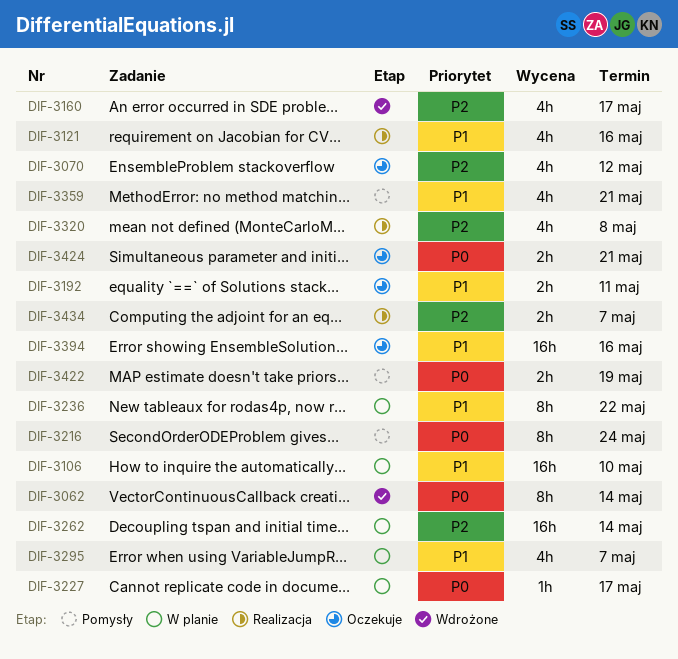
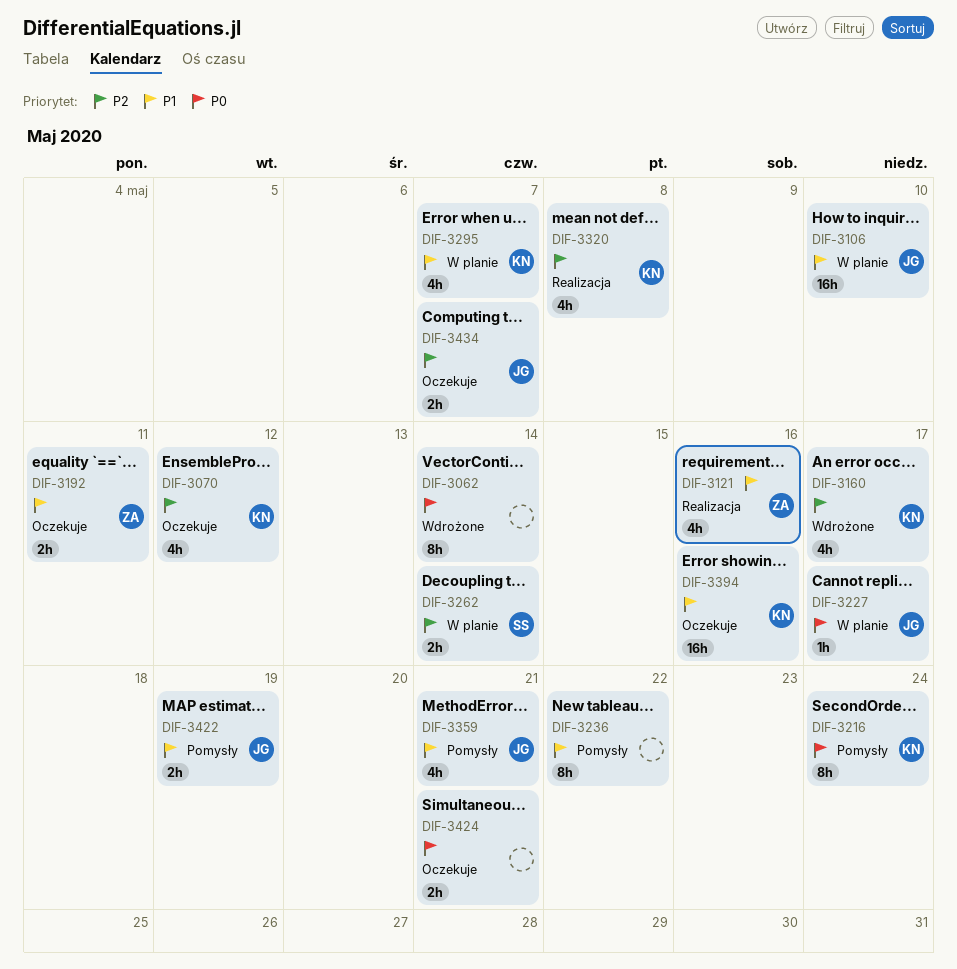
DIF-3236, status: W planie -> Pomysły
DIF-3262, estimate: 16h -> 2h
DIF-3422, priority: P0 -> P1
DIF-3434, status: Realizacja -> Oczekuje

